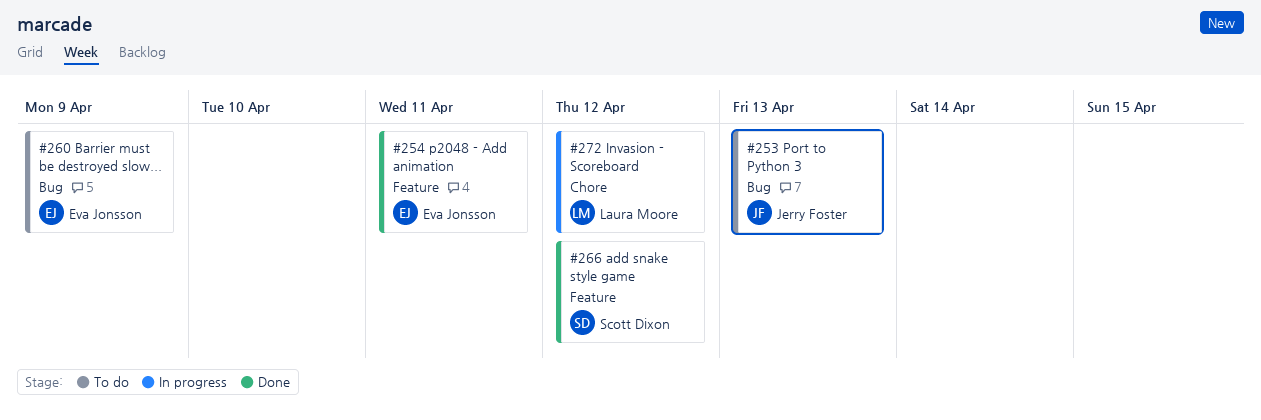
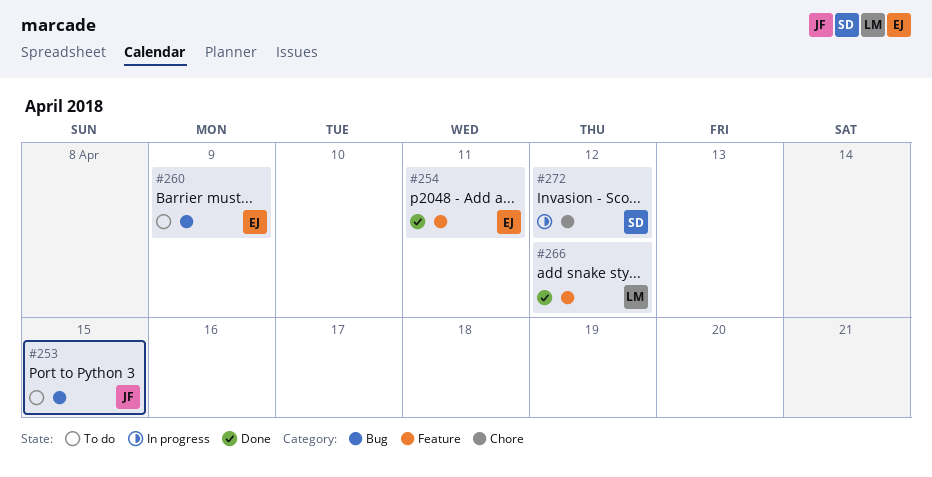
#253, due: Apr 13 -> Apr 15
#266, owner: Scott Dixon -> Laura Moore
#272, owner: Laura Moore -> Scott Dixon

